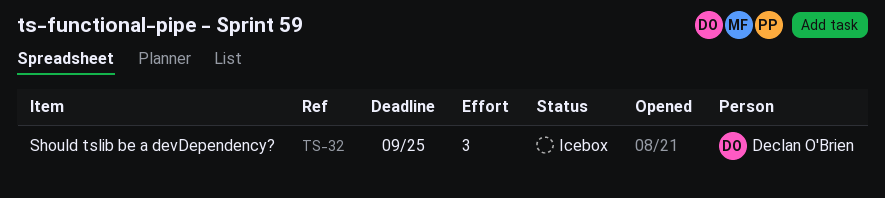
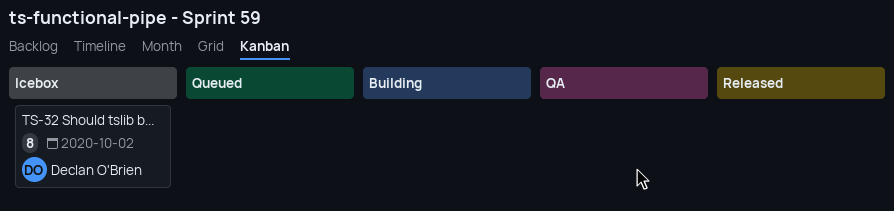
TS-32, estimate: 3 -> 8
TS-32, due: Sep 25 -> Oct 2

